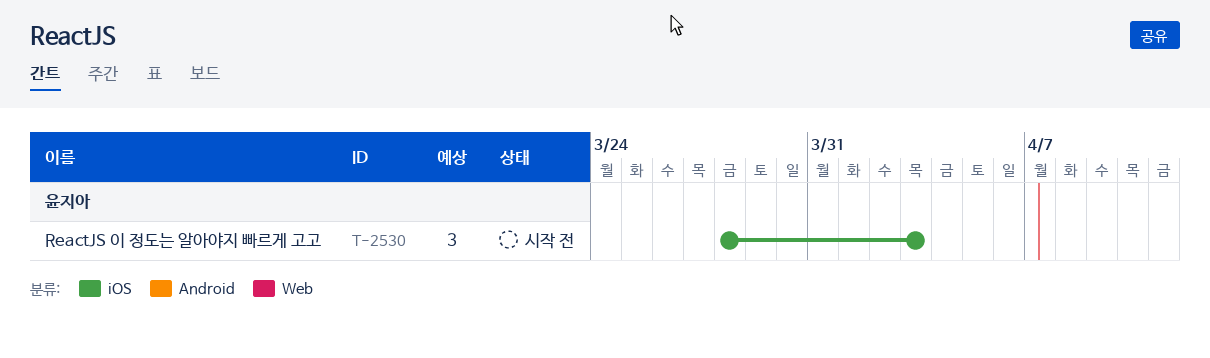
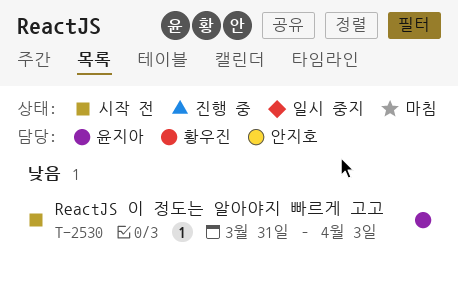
T-2530, estimate: 3 -> 1
T-2530, start: Mar 28 -> Mar 31

